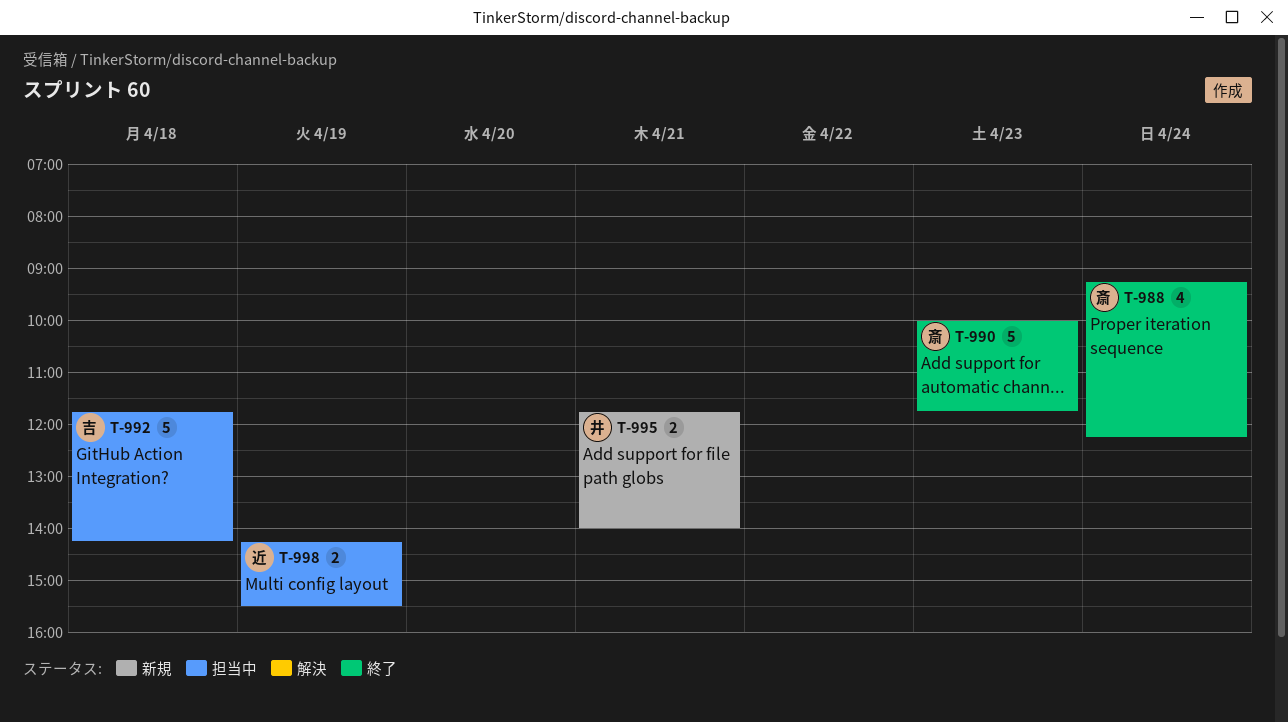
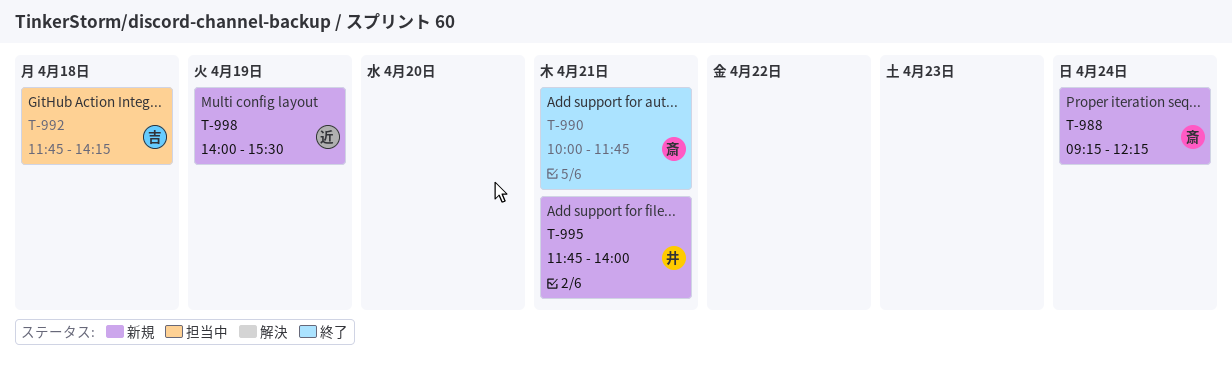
T-988, status: 終了 -> 新規
T-990, day: Apr 23 -> Apr 21
T-998, status: 担当中 -> 新規
T-998, begins: 14:15 -> 14:00

